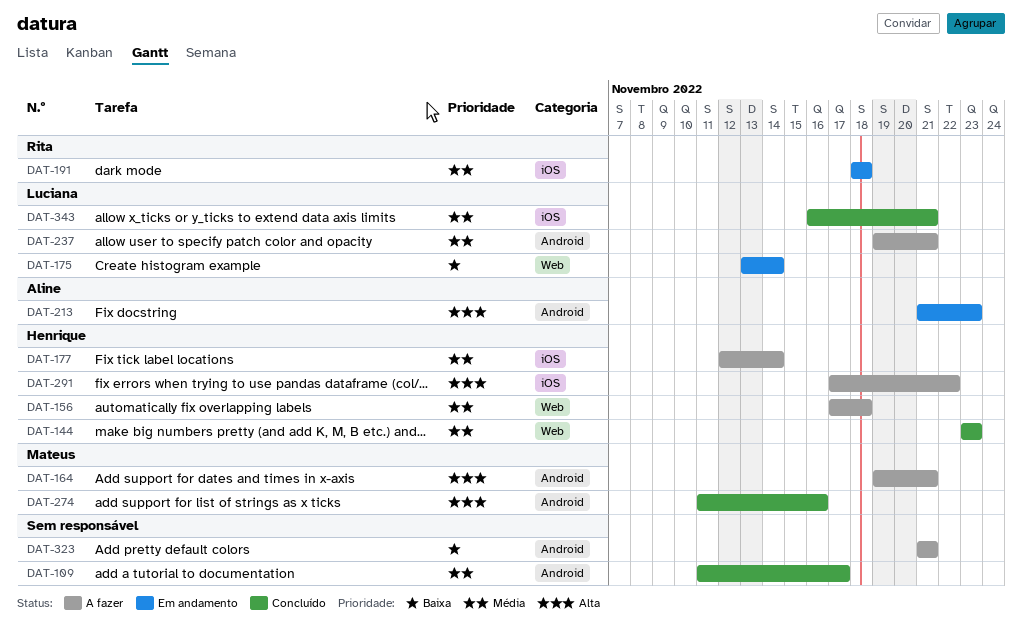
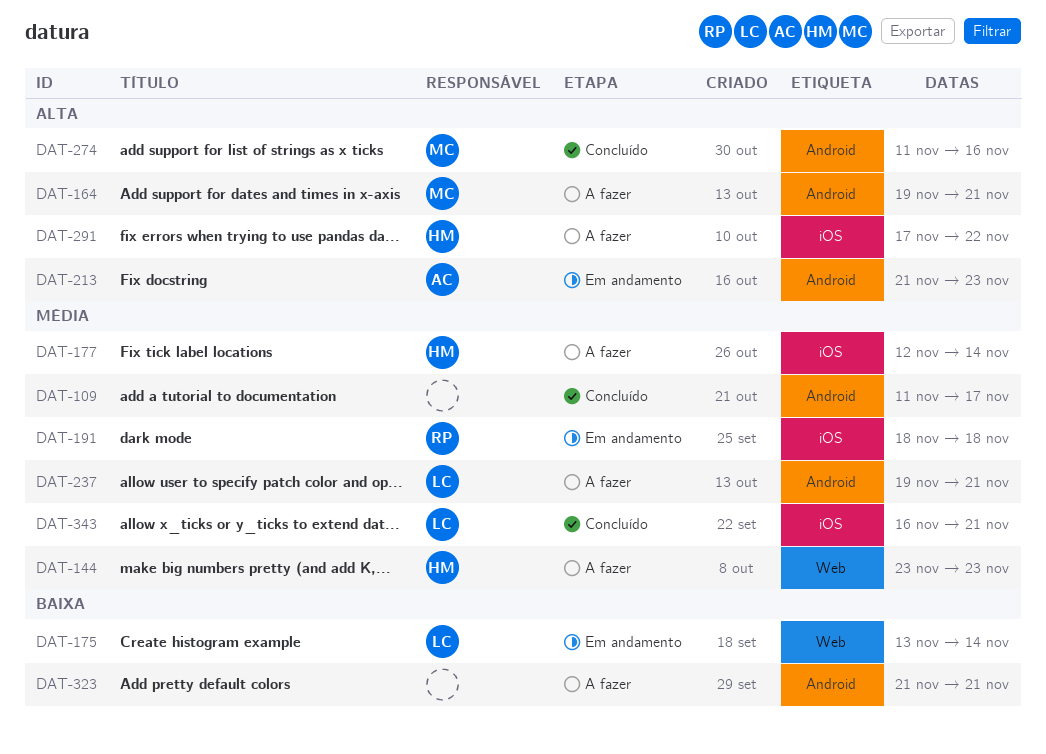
DAT-144, status: Concluído -> A fazer
DAT-156: present -> none

